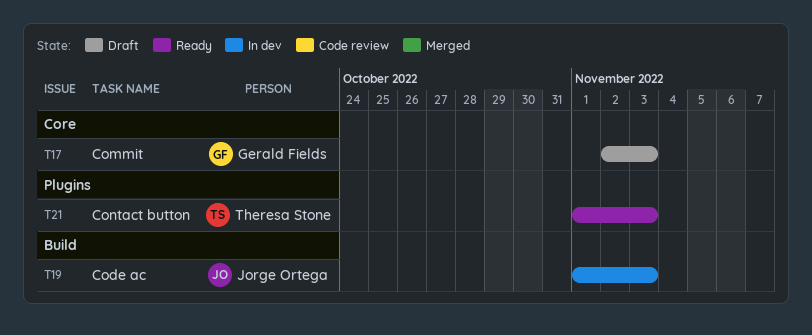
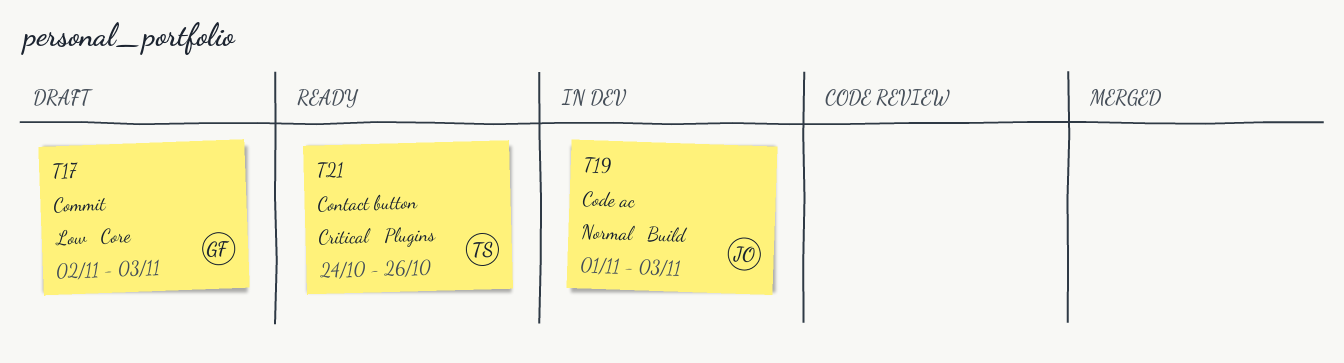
T21, start: Nov 1 -> Oct 24
T21, due: Nov 3 -> Oct 26

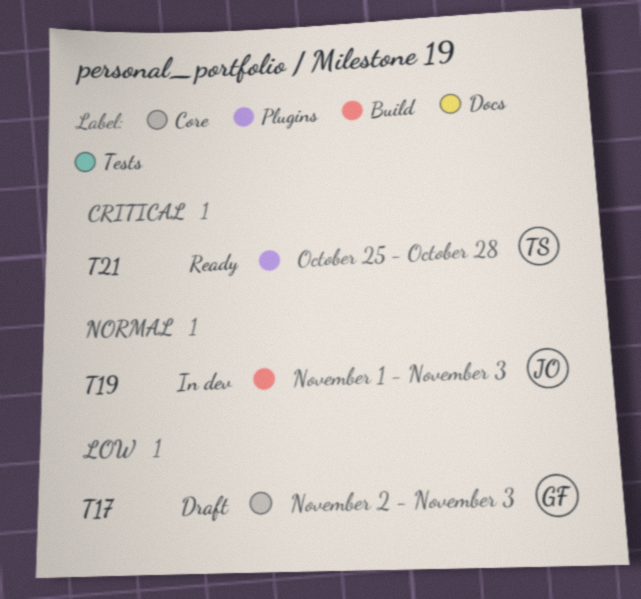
T21, start: Oct 24 -> Oct 25
T21, due: Oct 26 -> Oct 28

